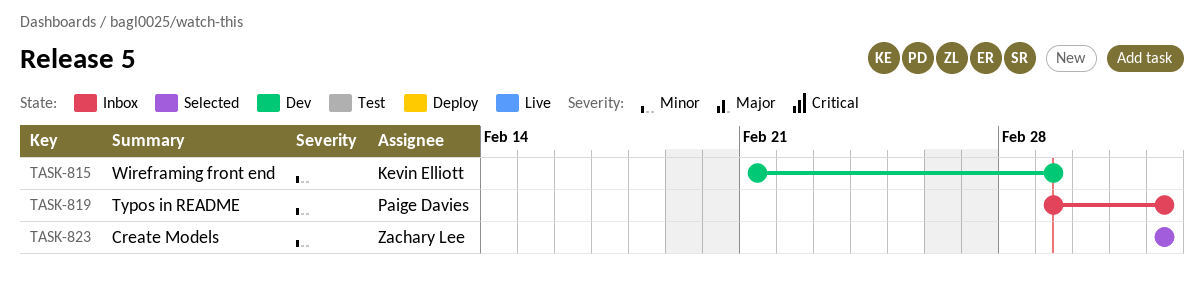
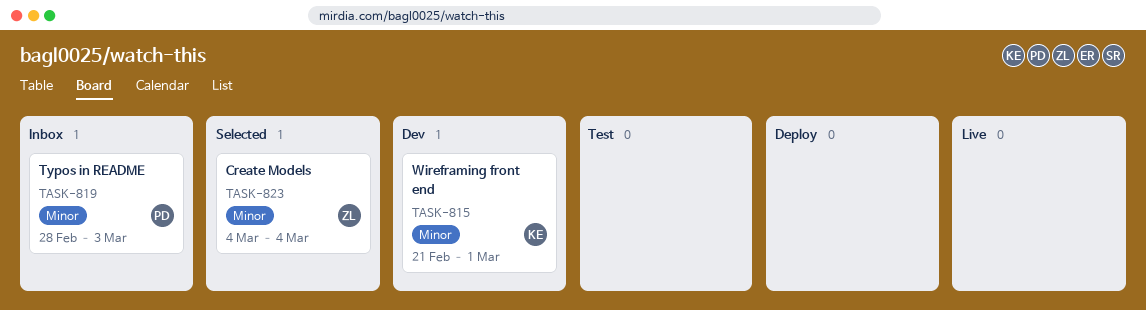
TASK-819, start: Mar 1 -> Feb 28
TASK-819, due: Mar 4 -> Mar 3

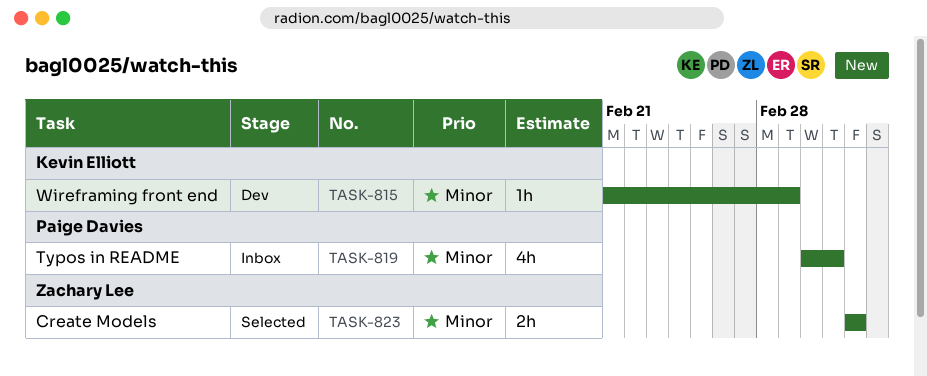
TASK-819, start: Feb 28 -> Mar 2

